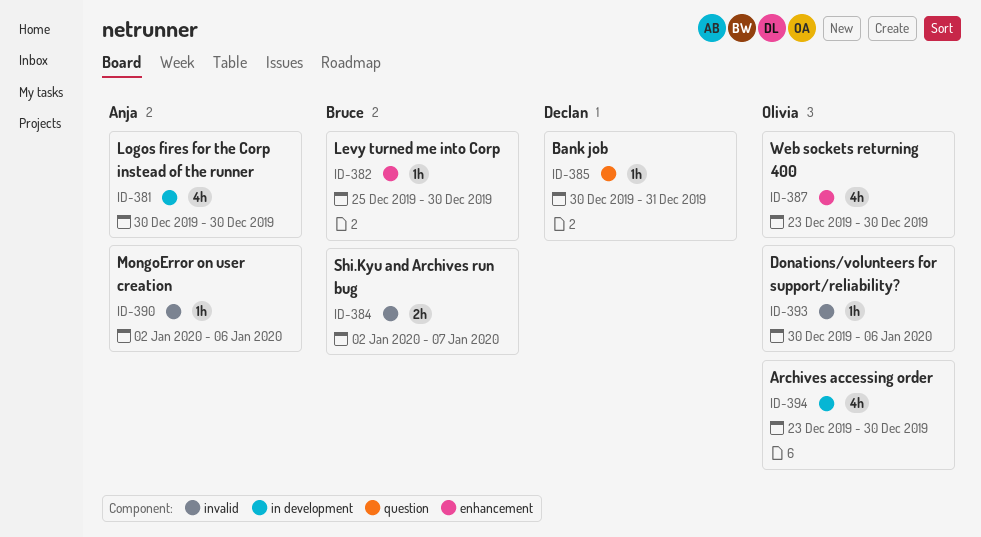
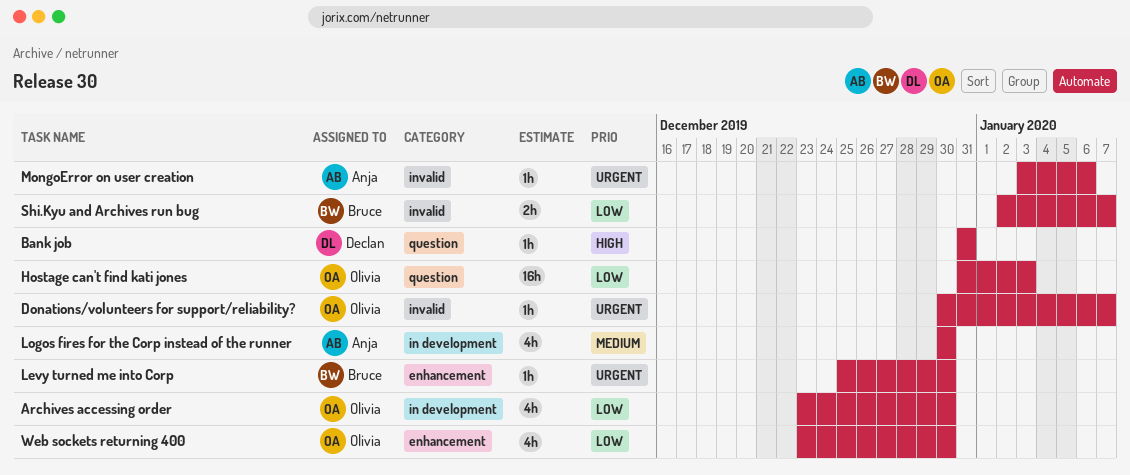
Bank job, start: Dec 30 -> Dec 31
Donations/volunteers for support/reliability?, due: Jan 6 -> Jan 7
Hostage can't find kati jones: none -> present
MongoError on user creation, start: Jan 2 -> Jan 3

